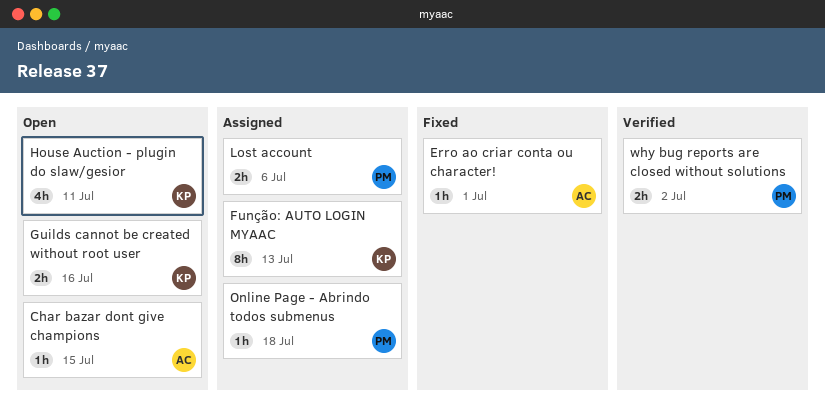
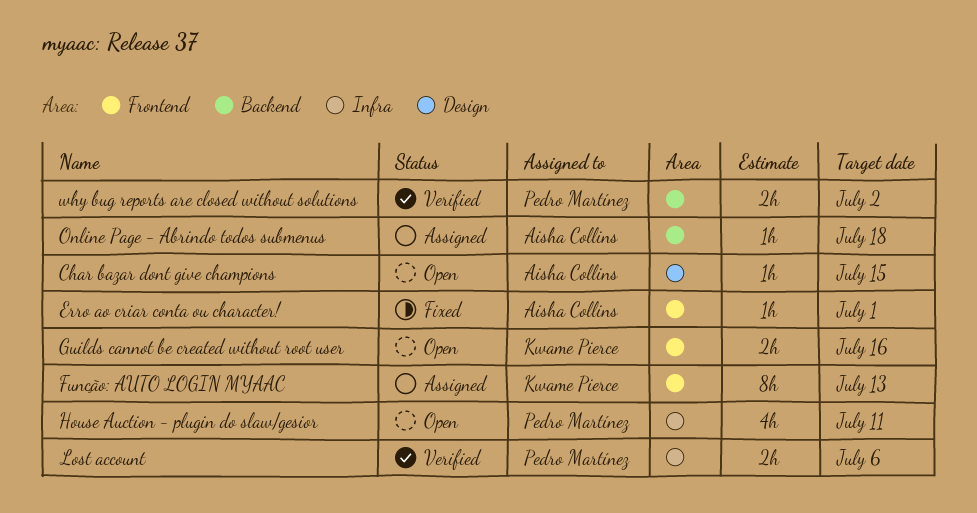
House Auction - plugin do slaw/gesior, owner: Kwame Pierce -> Pedro Martínez
Lost account, status: Assigned -> Verified
Online Page - Abrindo todos submenus, owner: Pedro Martínez -> Aisha Collins

